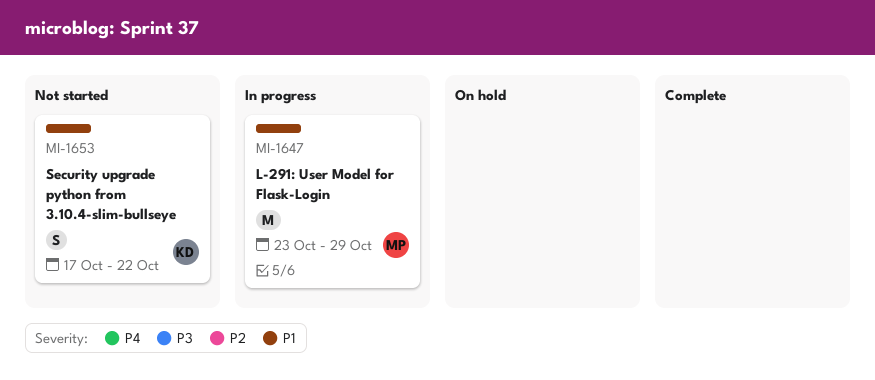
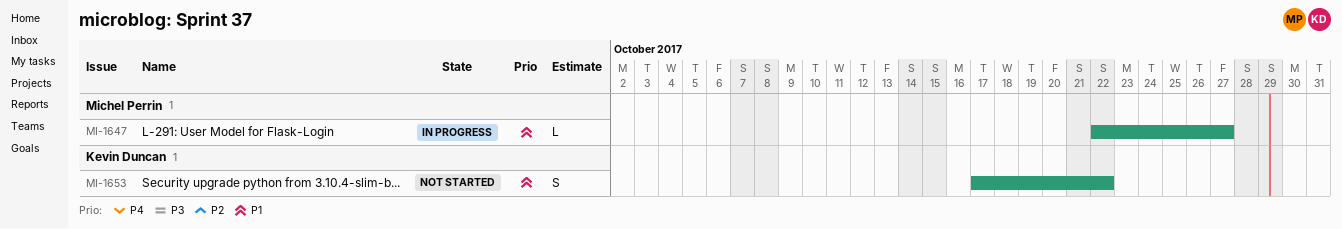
MI-1647, estimate: M -> L
MI-1647, start: Oct 23 -> Oct 22
MI-1647, due: Oct 29 -> Oct 27

